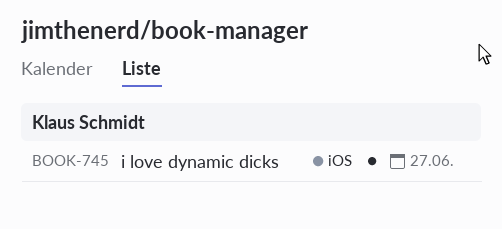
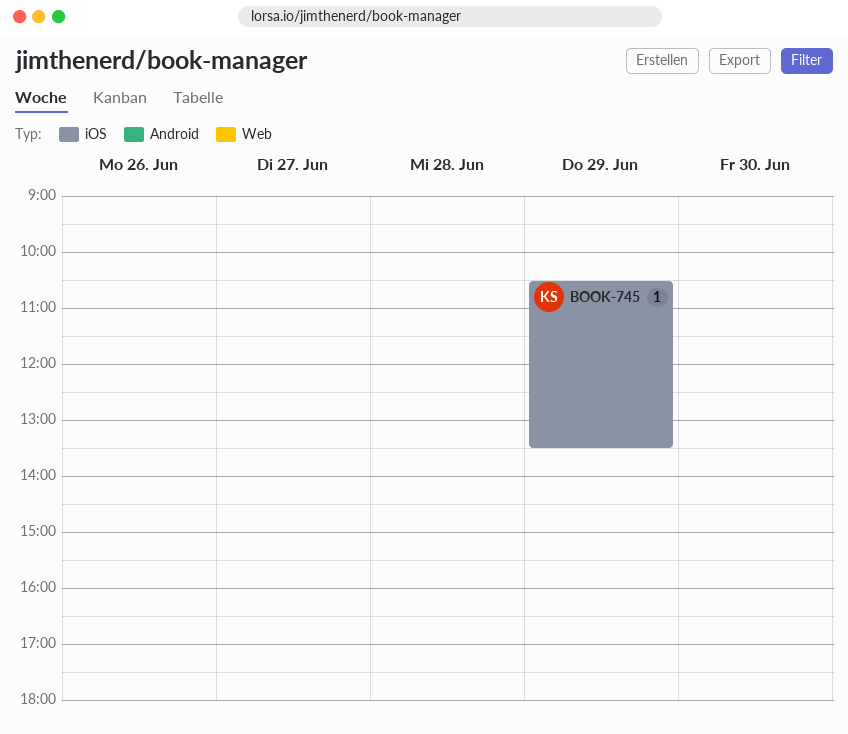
BOOK-745, day: Jun 27 -> Jun 29

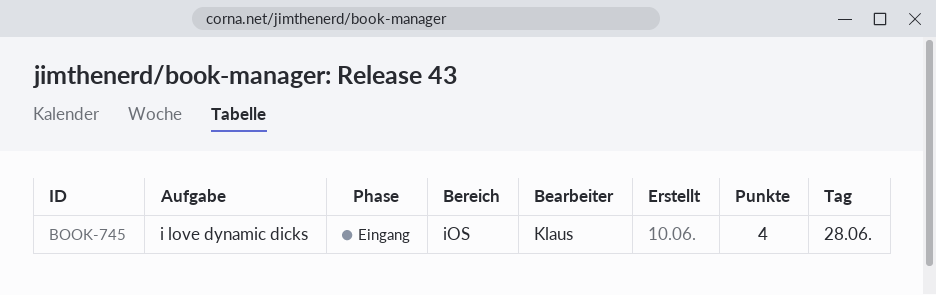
BOOK-745, estimate: 1 -> 4
BOOK-745, day: Jun 29 -> Jun 28

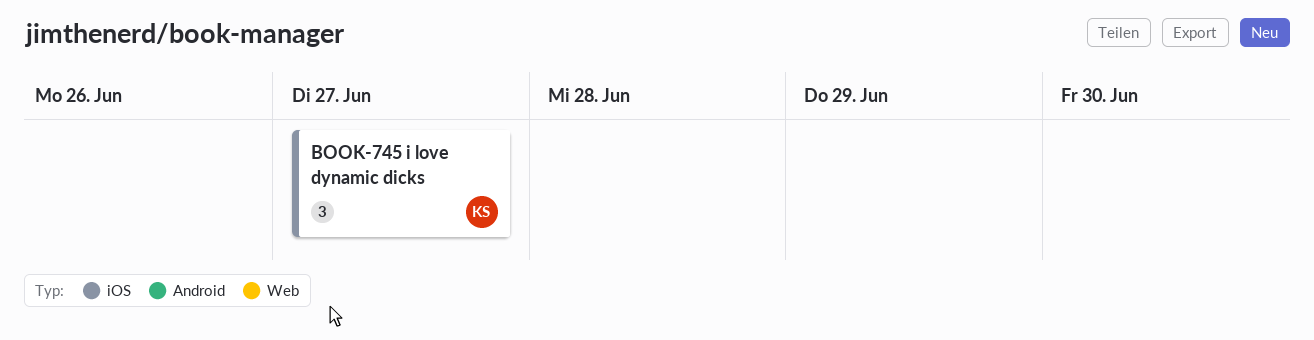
BOOK-745, estimate: 4 -> 3
BOOK-745, day: Jun 28 -> Jun 27

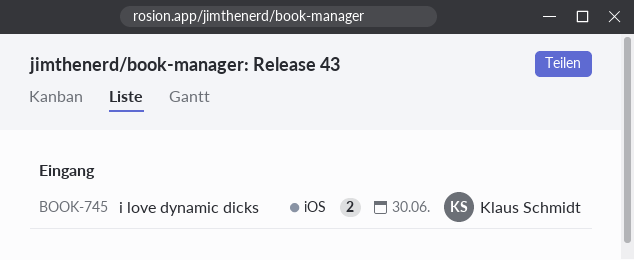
BOOK-745, estimate: 3 -> 2
BOOK-745, day: Jun 27 -> Jun 30

